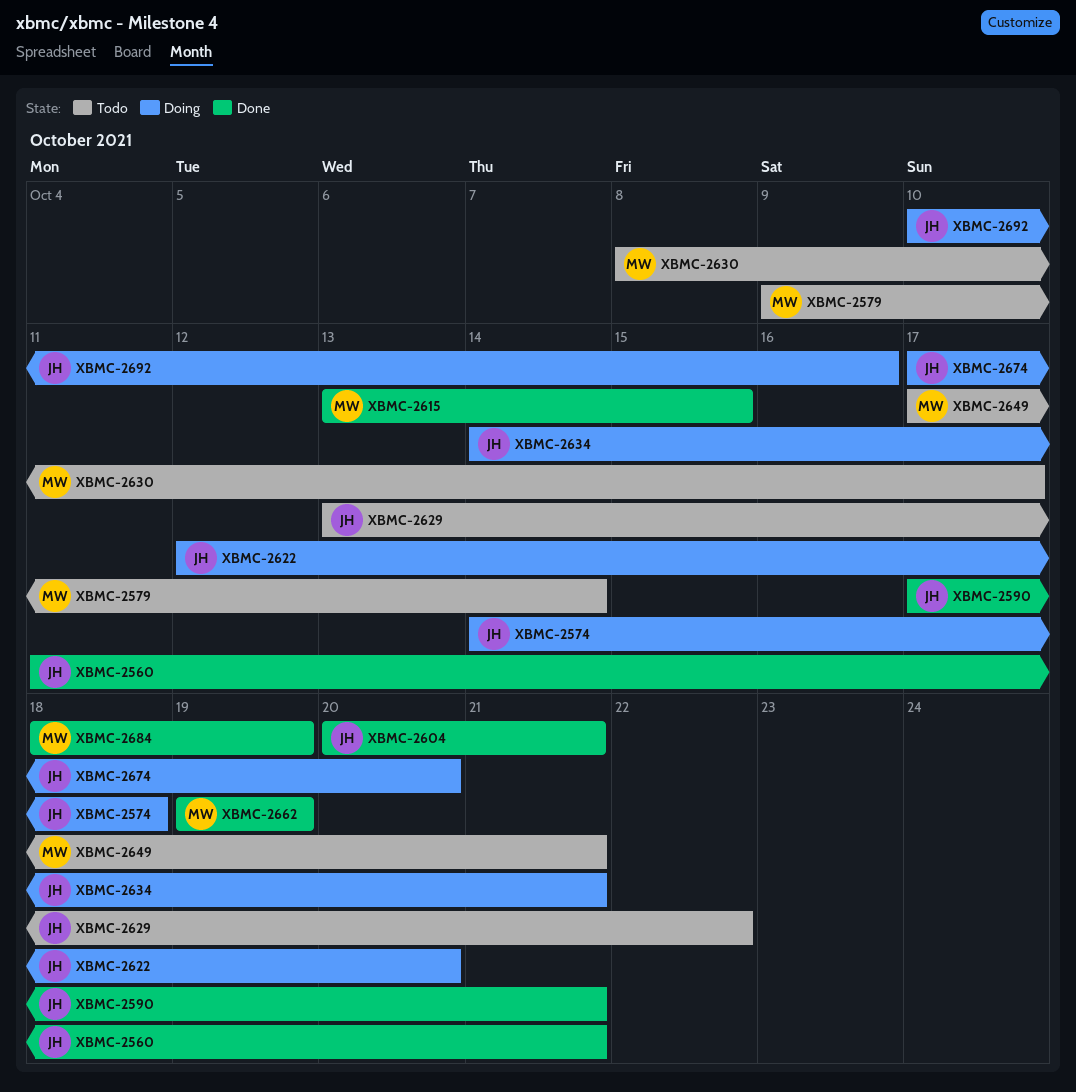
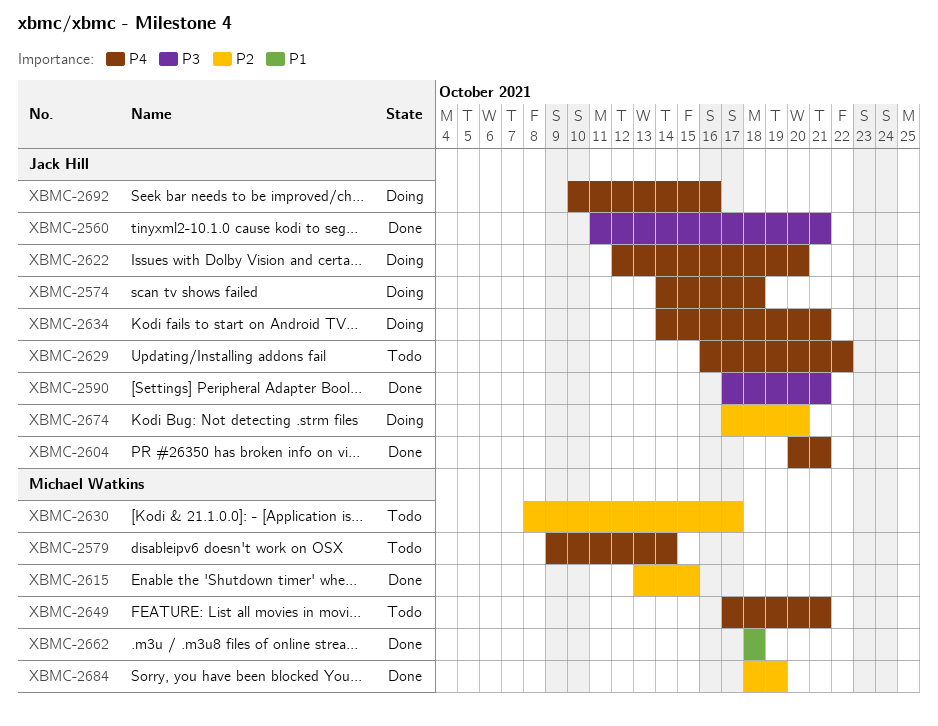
XBMC-2629, start: Oct 13 -> Oct 16
XBMC-2662, start: Oct 19 -> Oct 18
XBMC-2662, due: Oct 19 -> Oct 18

